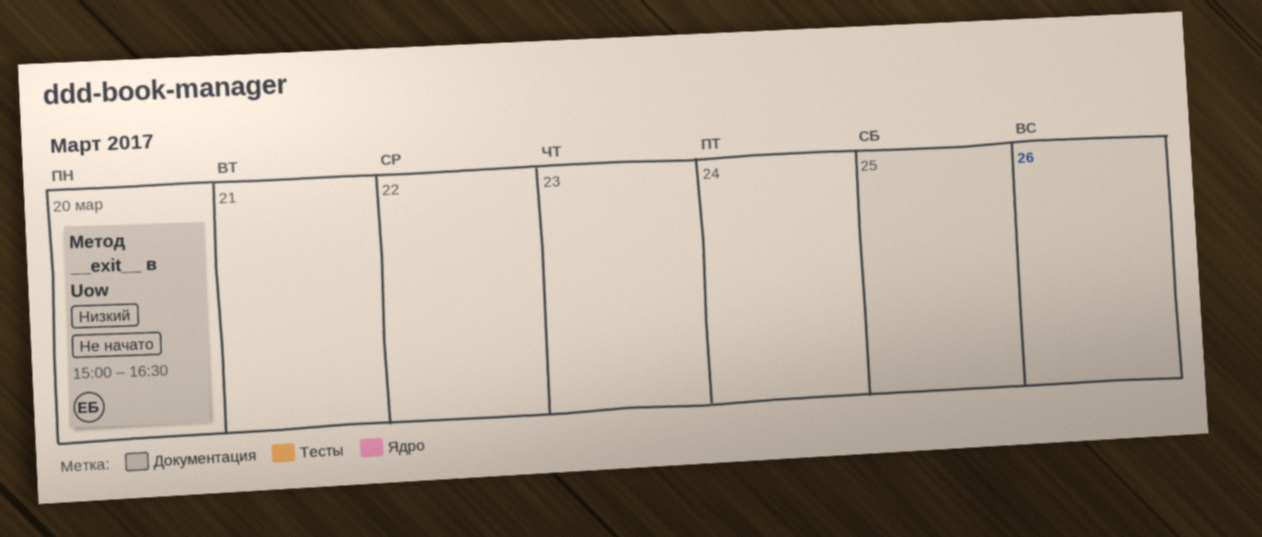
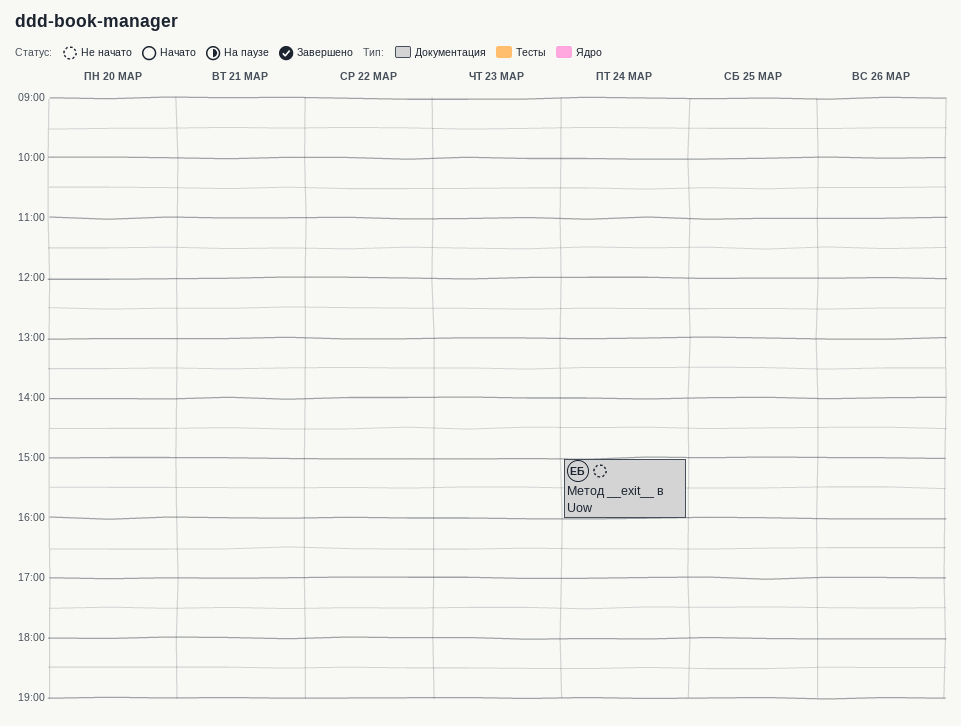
Метод __exit__ в Uow, day: Mar 20 -> Mar 24
Метод __exit__ в Uow, ends: 16:30 -> 16:00

